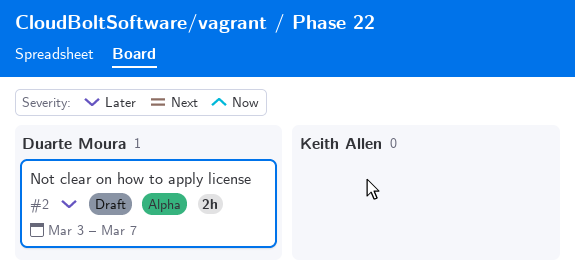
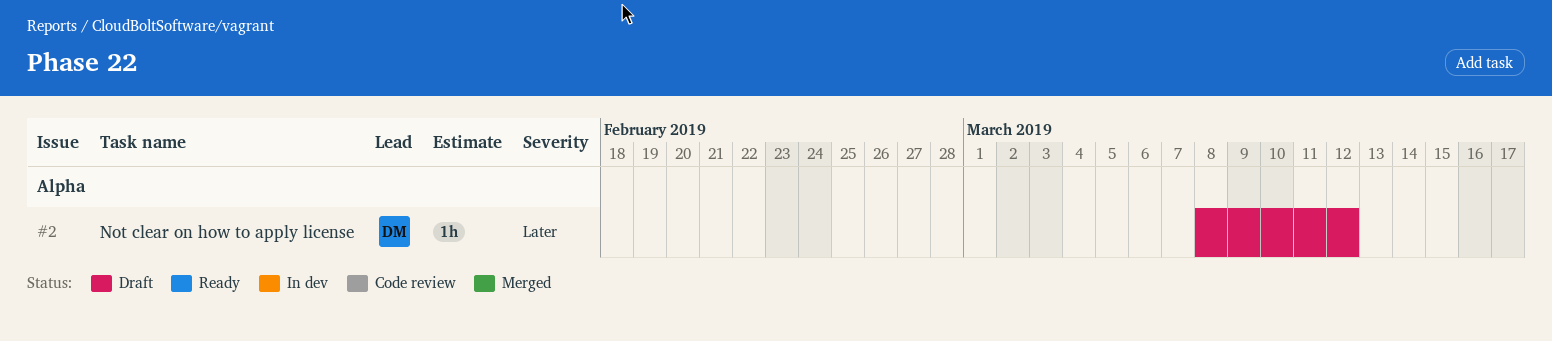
#2, estimate: 2h -> 1h
#2, start: Mar 3 -> Mar 8
#2, due: Mar 7 -> Mar 12

